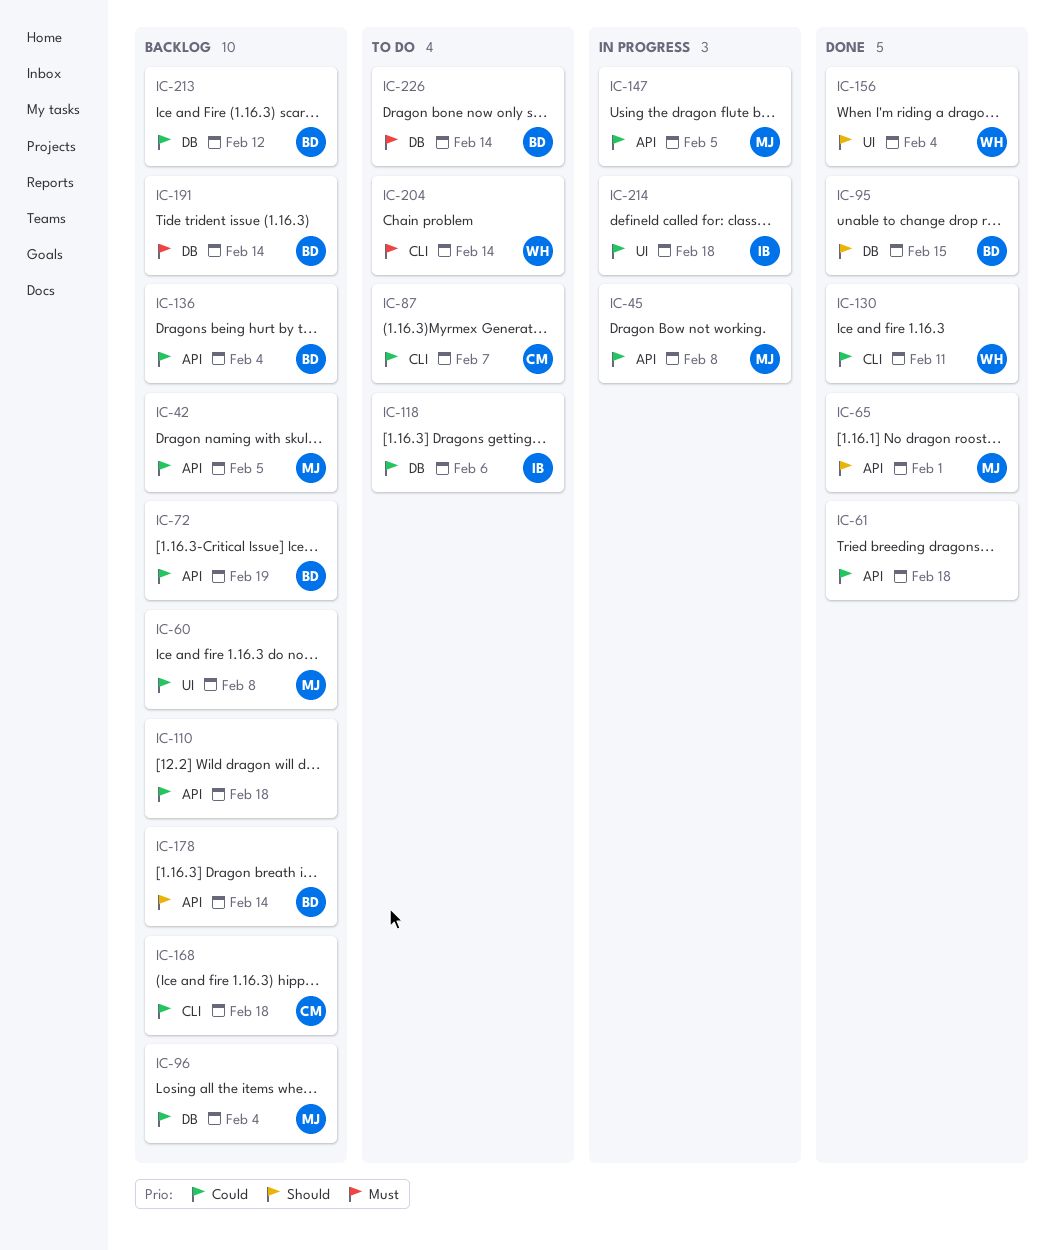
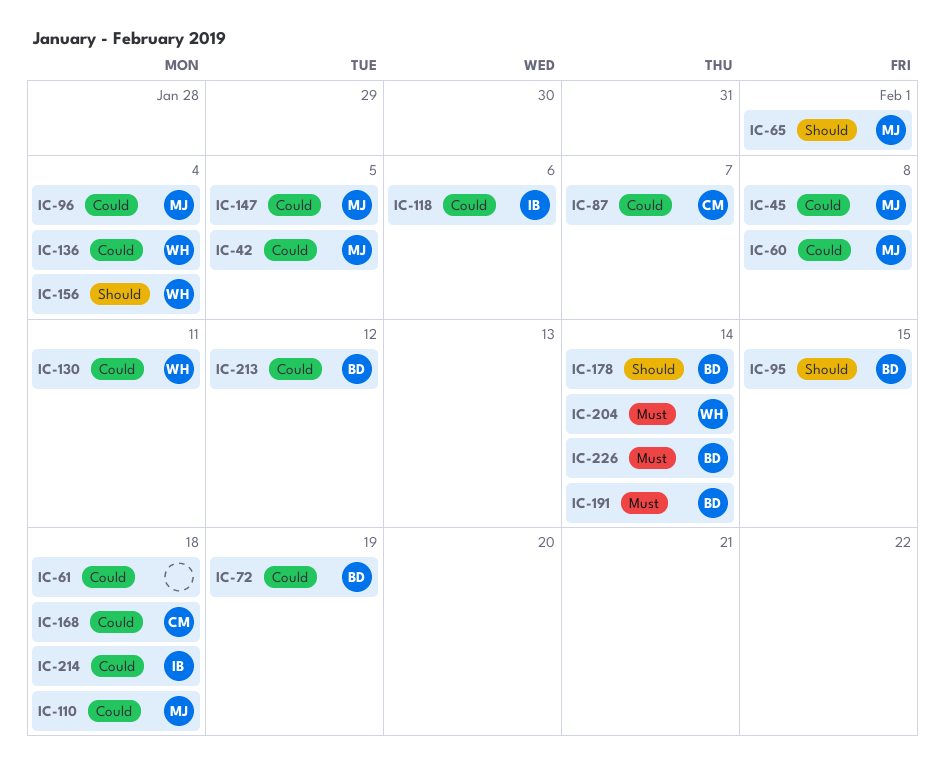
IC-110, owner: none -> MJ
IC-136, owner: BD -> WH

